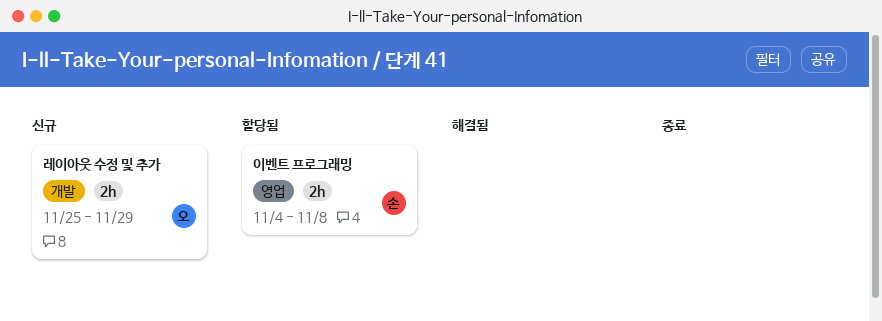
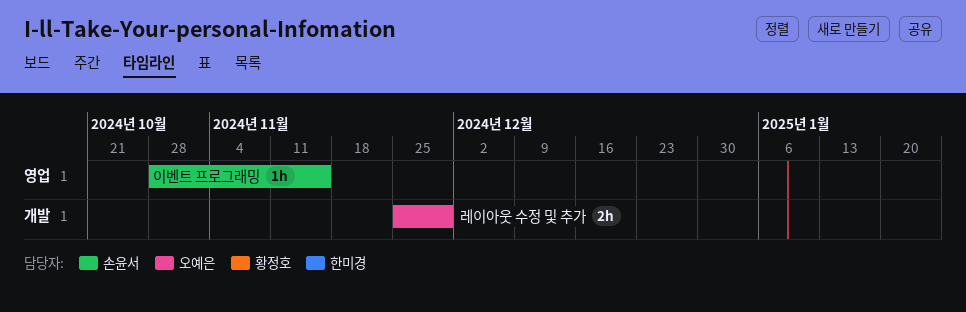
이벤트 프로그래밍, estimate: 2h -> 1h
이벤트 프로그래밍, start: Nov 4 -> Oct 28
이벤트 프로그래밍, due: Nov 8 -> Nov 15

